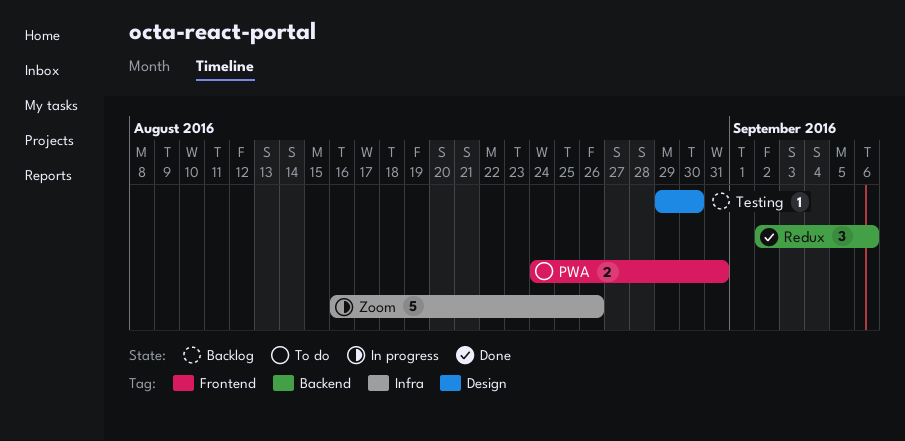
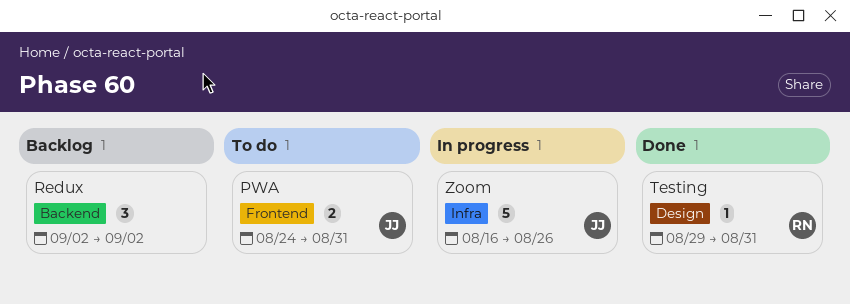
Redux, status: Done -> Backlog
Redux, due: Sep 6 -> Sep 2
Testing, status: Backlog -> Done
Testing, due: Aug 30 -> Aug 31

